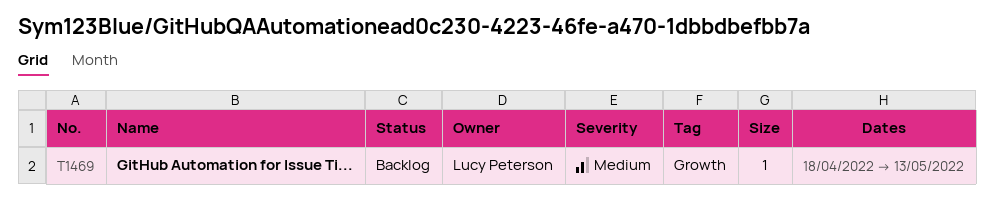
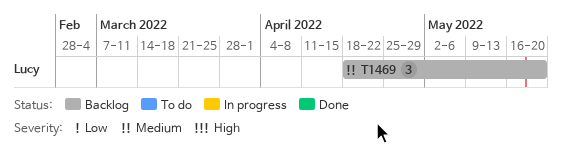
T1469, estimate: 1 -> 3
T1469, due: May 13 -> May 20

